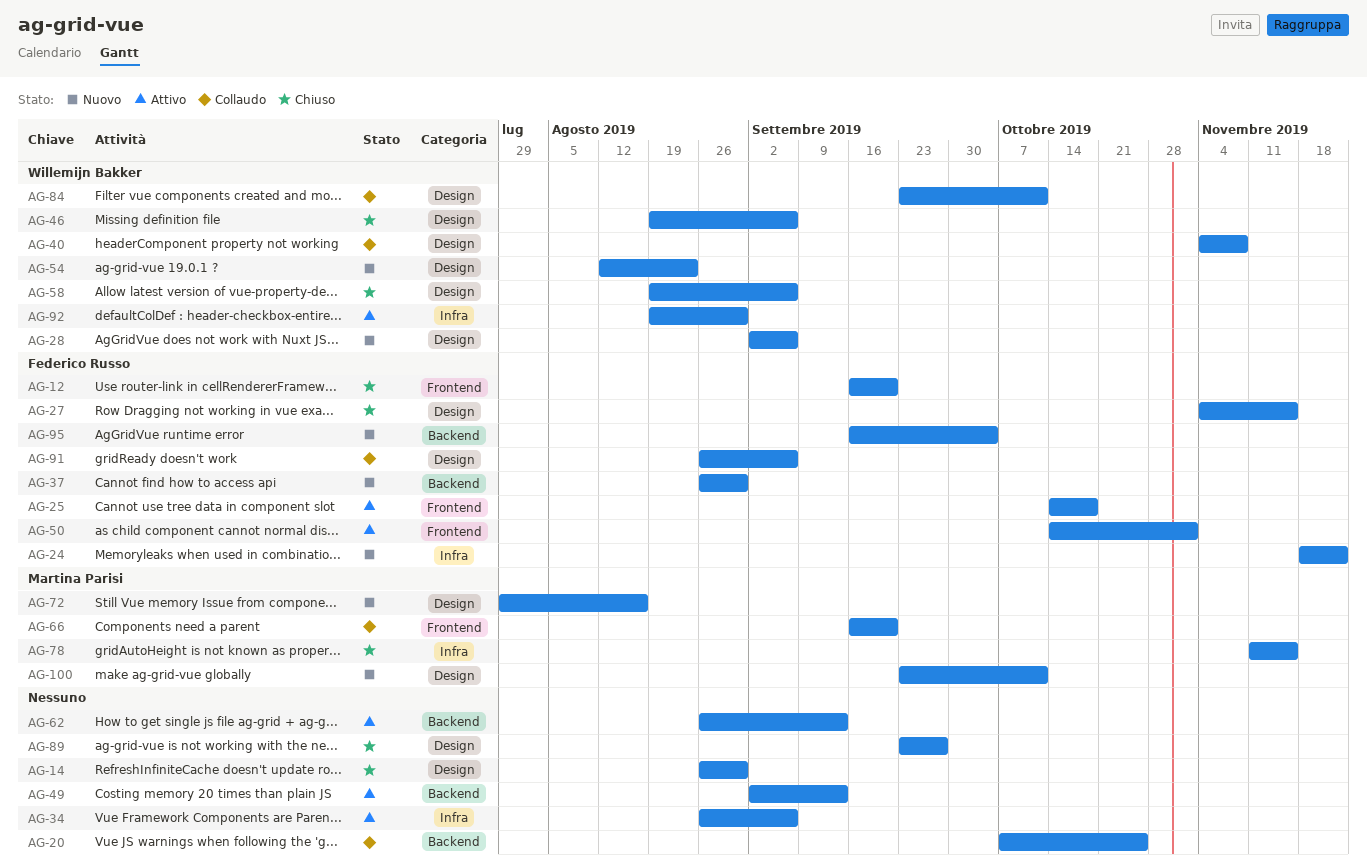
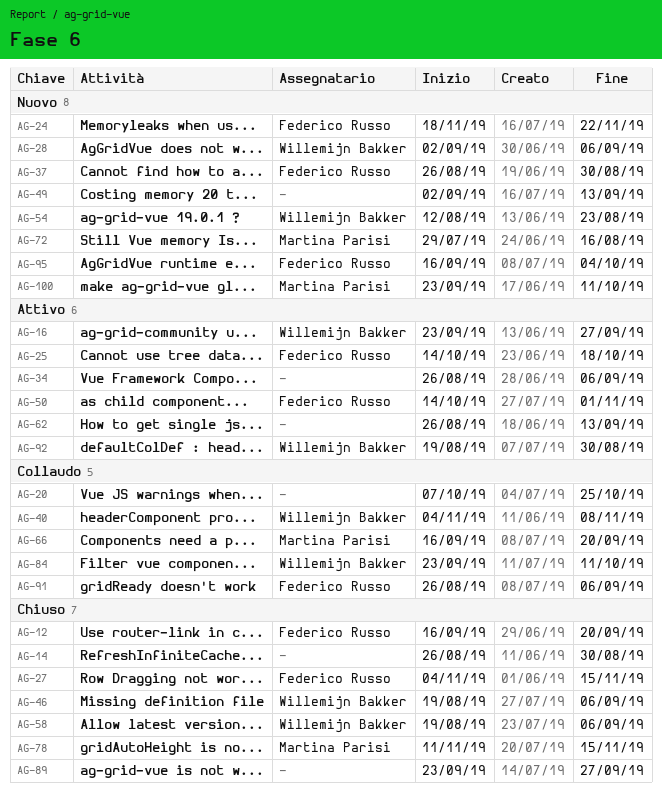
AG-16: none -> present
AG-49, status: Attivo -> Nuovo

